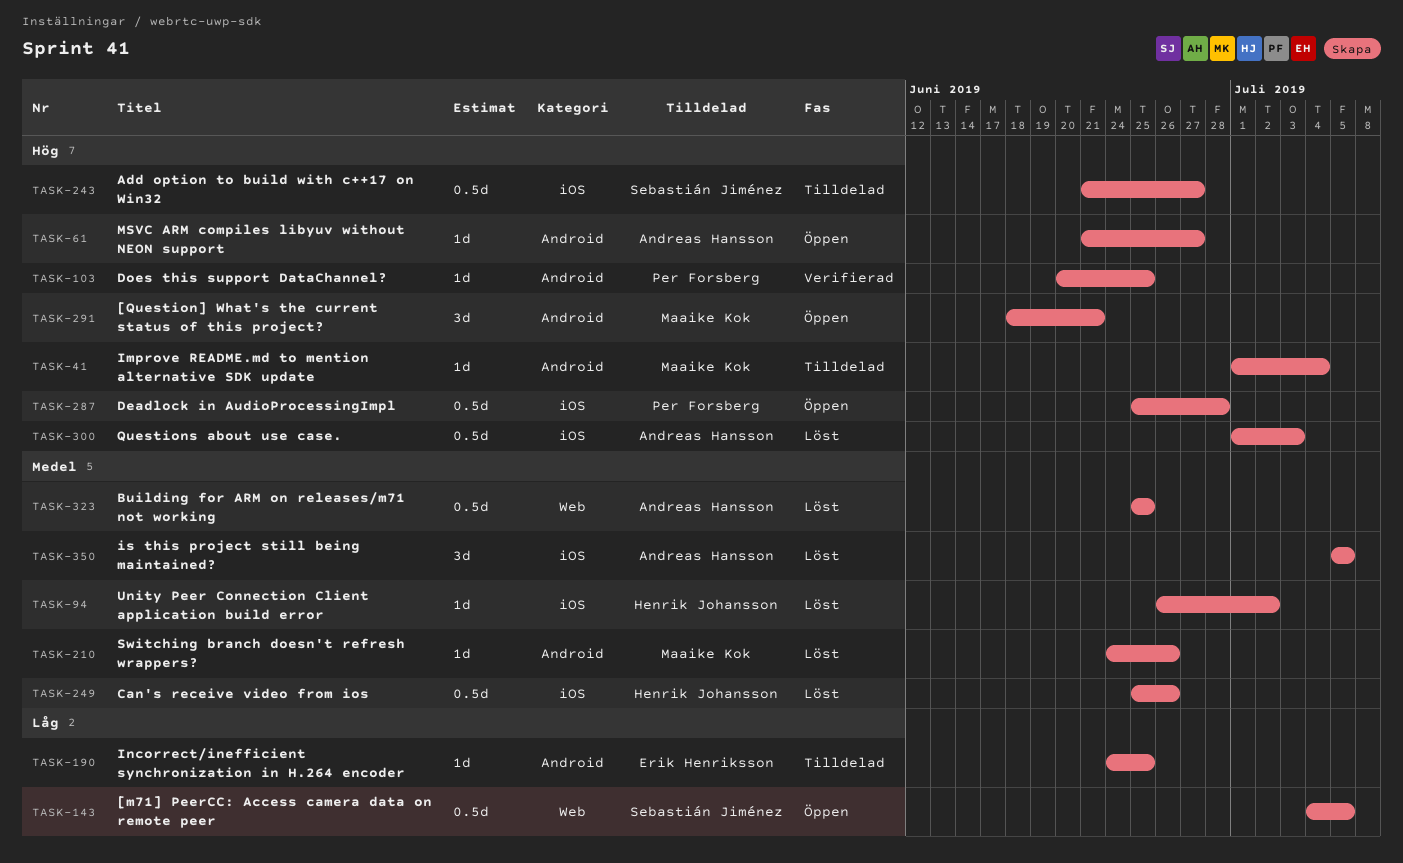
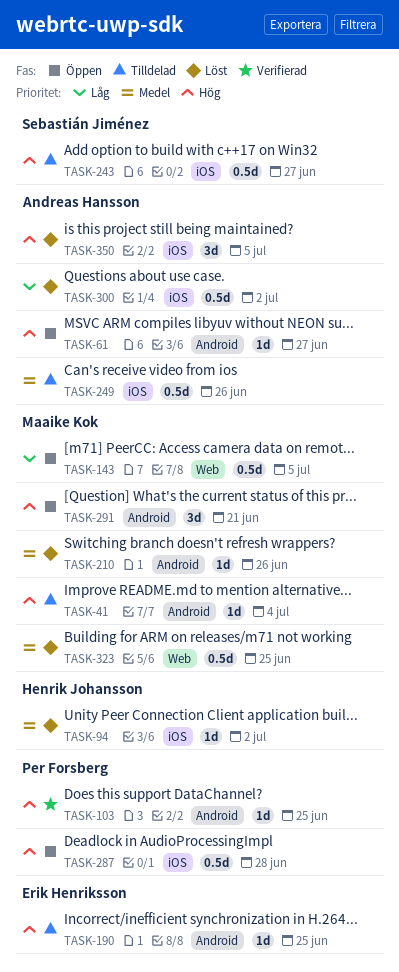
TASK-143, owner: Sebastián Jiménez -> Maaike Kok
TASK-190, priority: Låg -> Hög
TASK-249, status: Löst -> Tilldelad
TASK-249, owner: Henrik Johansson -> Andreas Hansson
TASK-300, priority: Hög -> Låg
TASK-300, due: Jul 3 -> Jul 2
TASK-323, owner: Andreas Hansson -> Maaike Kok
TASK-350, priority: Medel -> Hög

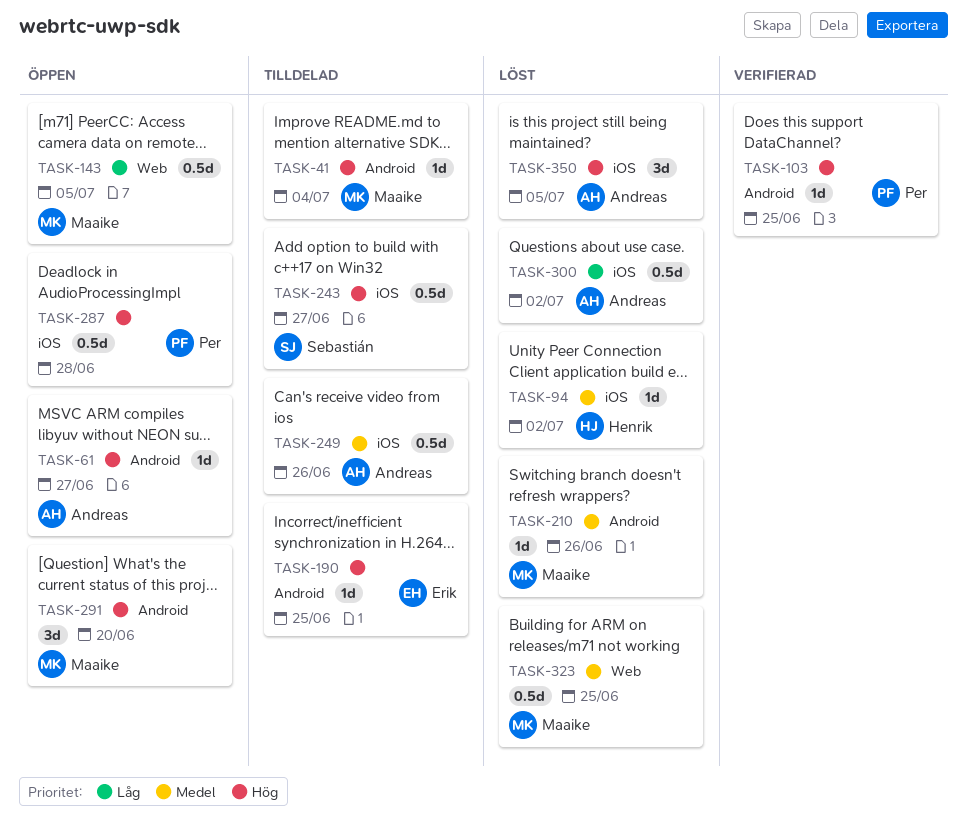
TASK-291, due: Jun 21 -> Jun 20

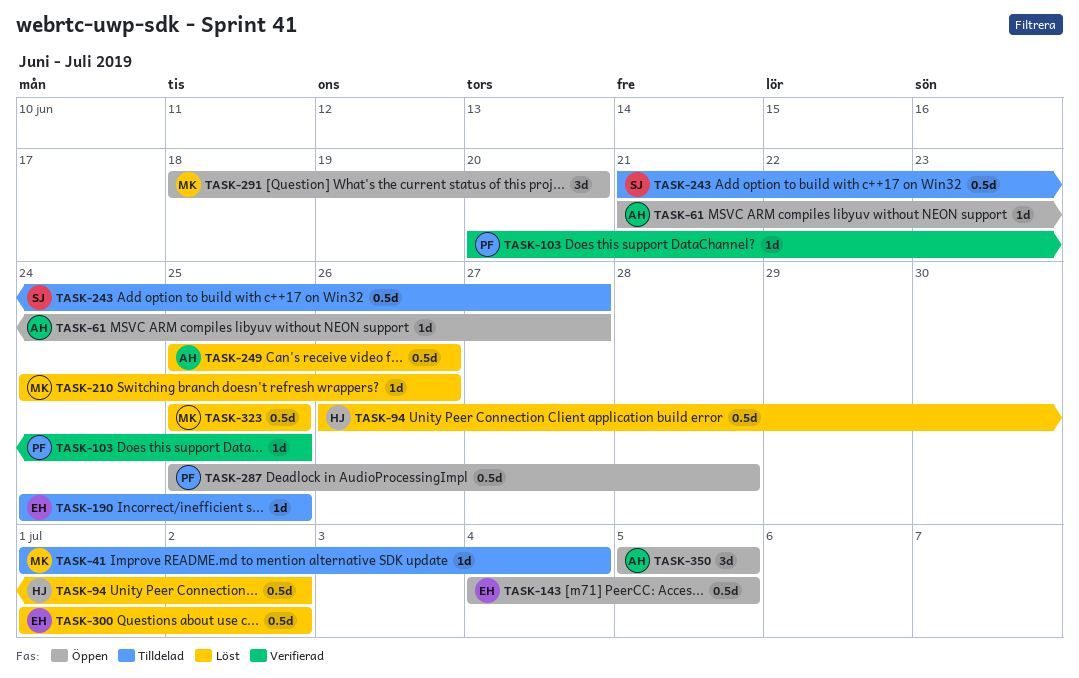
TASK-94, estimate: 1d -> 0.5d
TASK-143, owner: Maaike -> Erik
TASK-249, status: Tilldelad -> Löst
TASK-300, owner: Andreas -> Erik
TASK-350, status: Löst -> Öppen

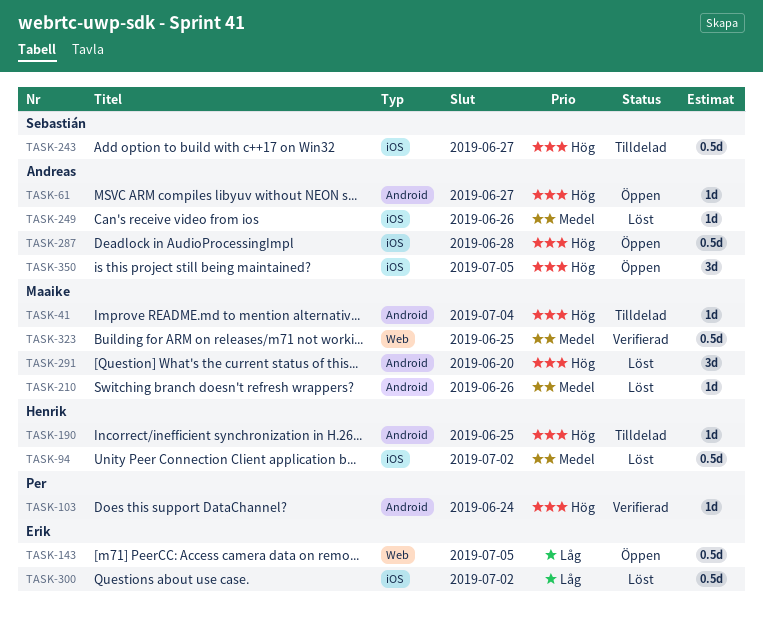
TASK-103, due: Jun 25 -> Jun 24
TASK-190, owner: Erik -> Henrik
TASK-249, estimate: 0.5d -> 1d
TASK-287, owner: Per -> Andreas
TASK-291, status: Öppen -> Löst
TASK-323, status: Löst -> Verifierad

